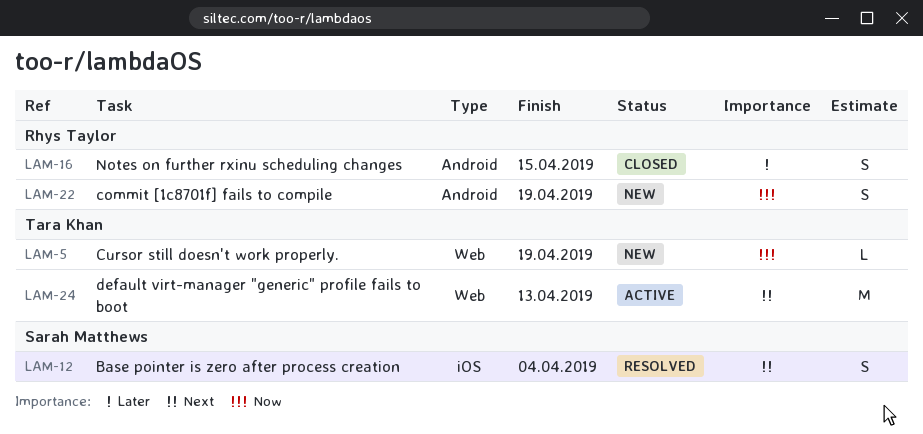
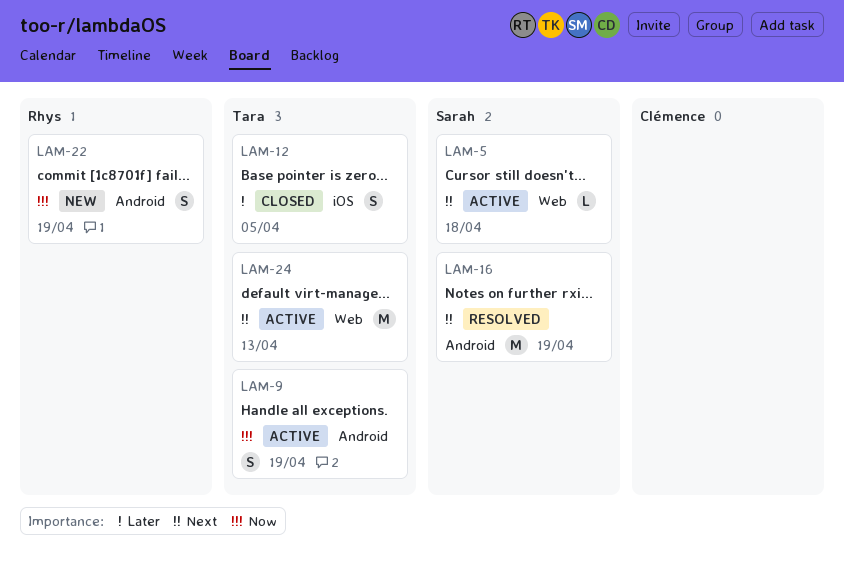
LAM-5, status: New -> Active
LAM-5, owner: Tara Khan -> Sarah Matthews
LAM-5, priority: Now -> Next
LAM-5, due: Apr 19 -> Apr 18
LAM-9: none -> present
LAM-12, status: Resolved -> Closed
LAM-12, owner: Sarah Matthews -> Tara Khan
LAM-12, priority: Next -> Later
LAM-12, due: Apr 4 -> Apr 5
LAM-16, status: Closed -> Resolved
LAM-16, owner: Rhys Taylor -> Sarah Matthews
LAM-16, priority: Later -> Next
LAM-16, estimate: S -> M
LAM-16, due: Apr 15 -> Apr 19

